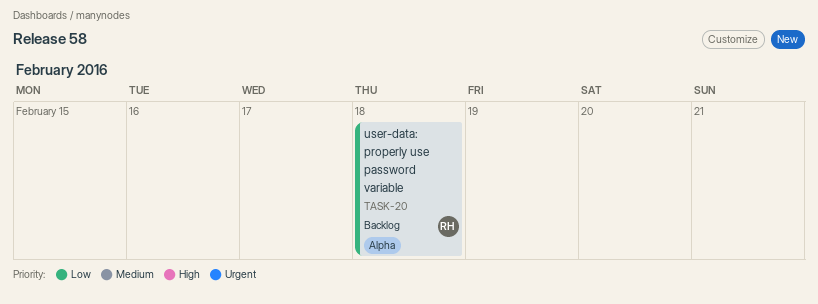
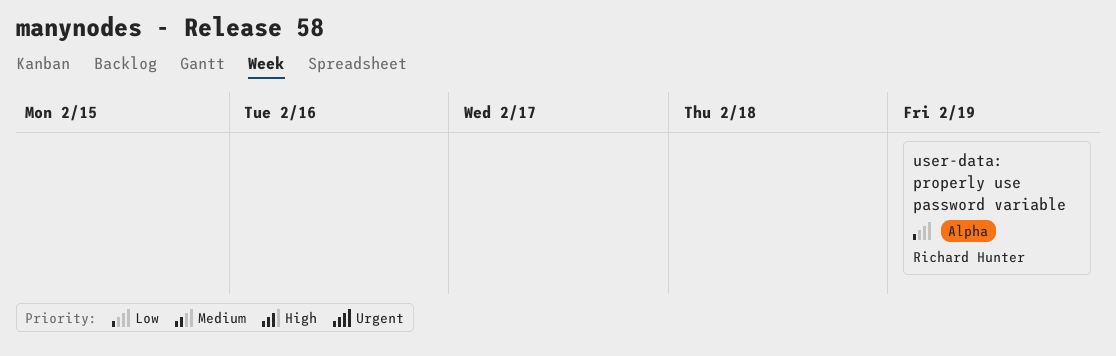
user-data: properly use password variable, due: Feb 18 -> Feb 19

